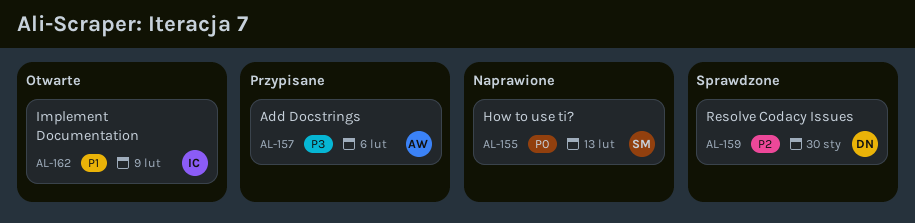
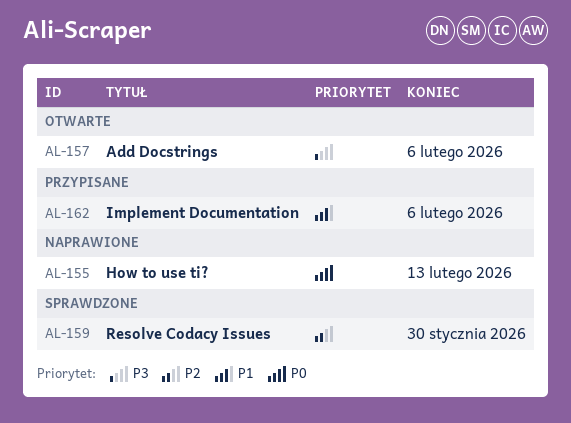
AL-157, status: Przypisane -> Otwarte
AL-162, status: Otwarte -> Przypisane
AL-162, due: Feb 9 -> Feb 6

